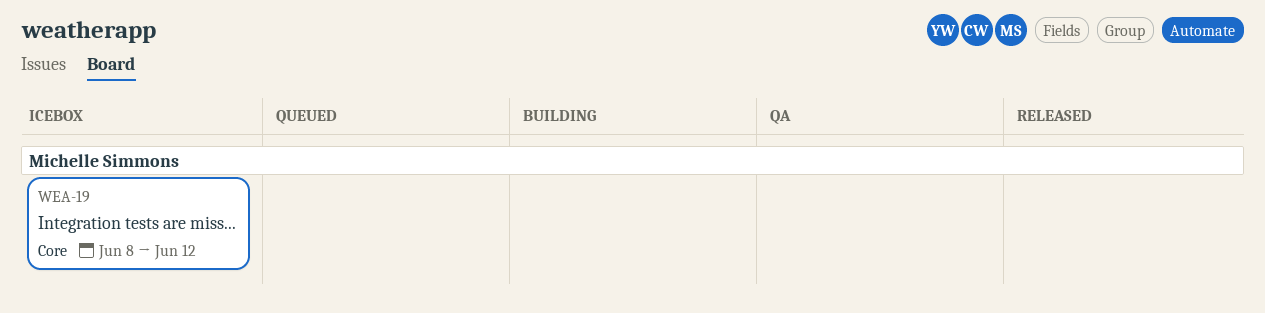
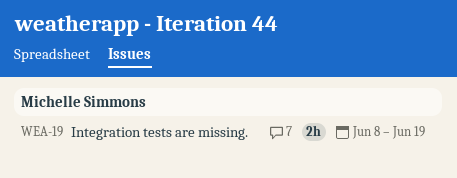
WEA-19, due: Jun 12 -> Jun 19

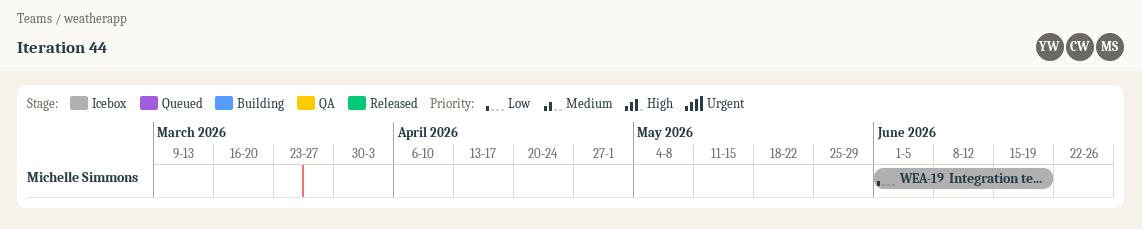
WEA-19, start: Jun 8 -> Jun 1

